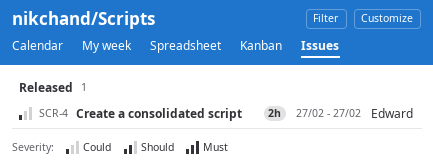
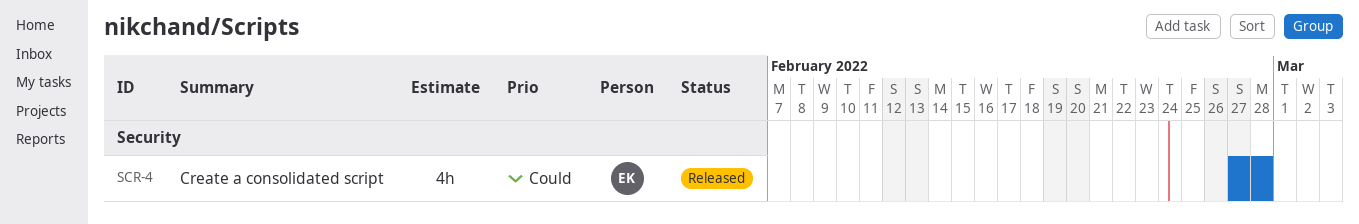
SCR-4, estimate: 2h -> 4h
SCR-4, due: Feb 27 -> Feb 28

